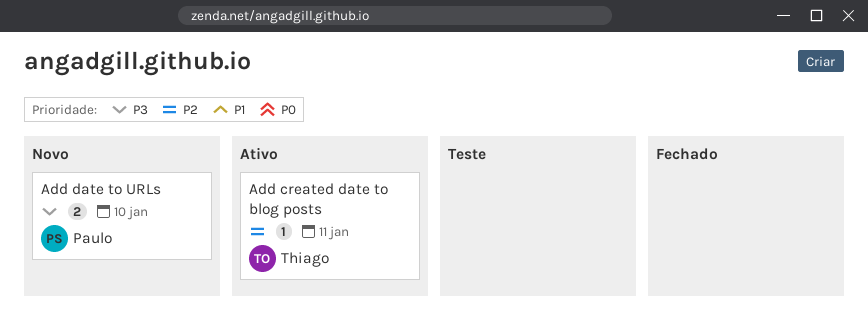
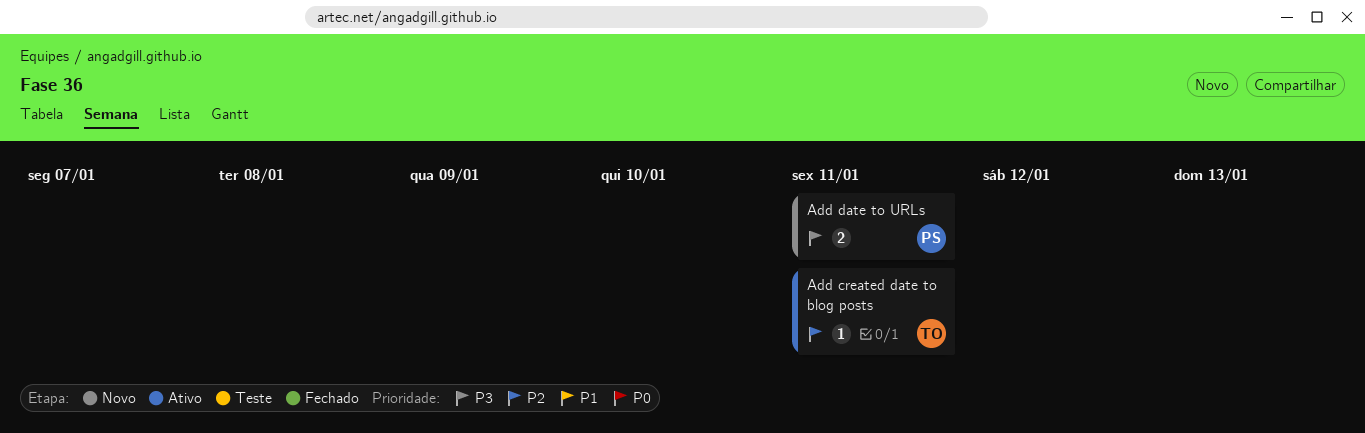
Add date to URLs, due: Jan 10 -> Jan 11

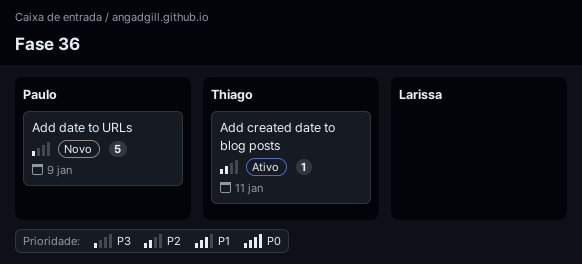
Add date to URLs, estimate: 2 -> 5
Add date to URLs, due: Jan 11 -> Jan 9

